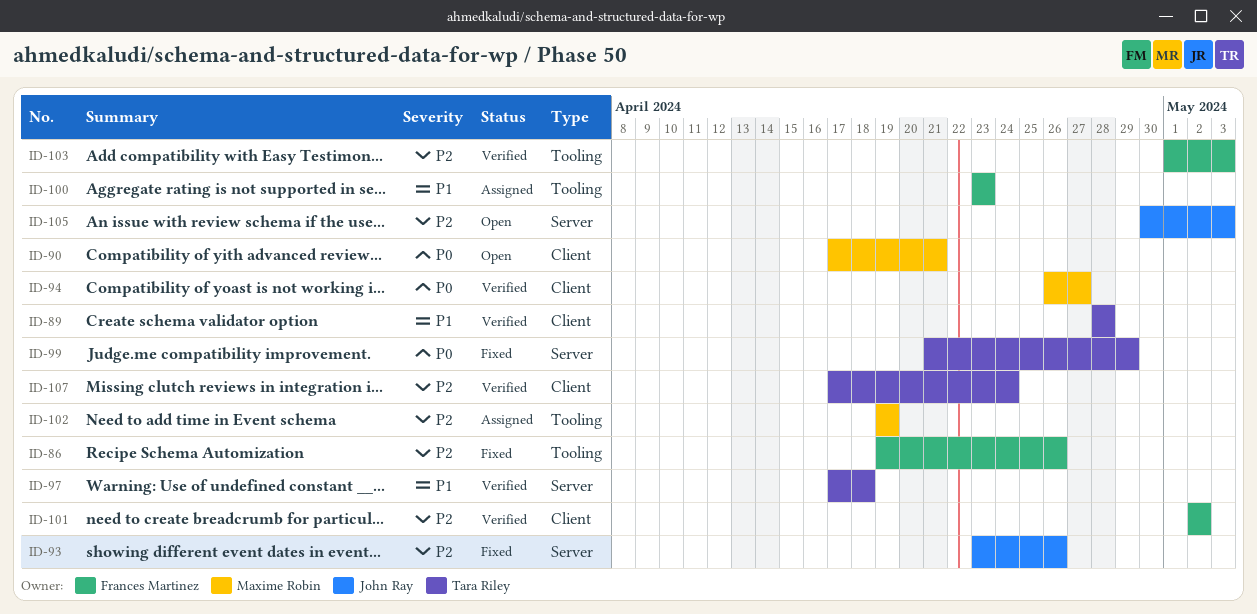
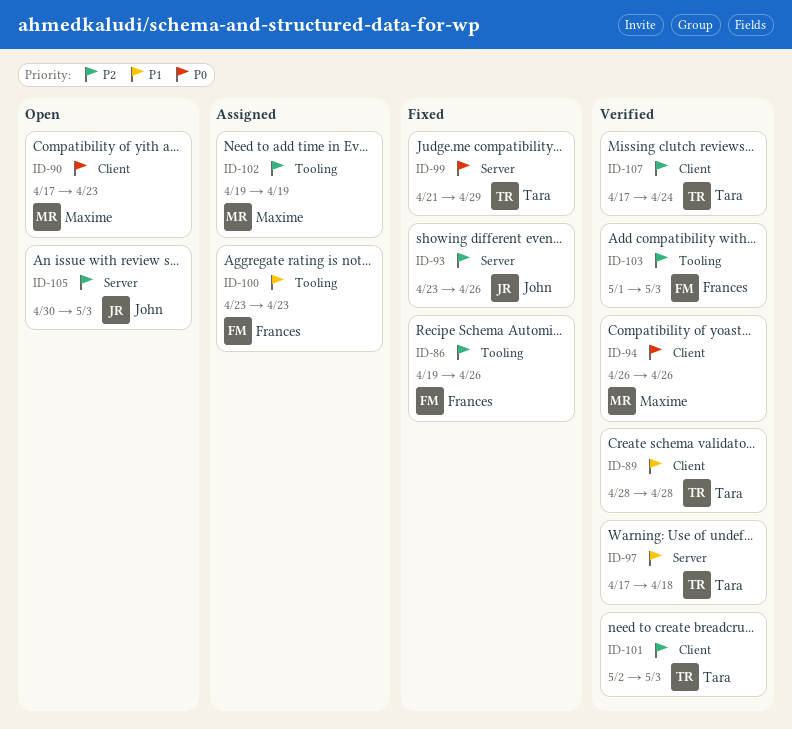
ID-90, due: Apr 21 -> Apr 23
ID-94, due: Apr 27 -> Apr 26
ID-101, owner: Frances Martinez -> Tara Riley
ID-101, due: May 2 -> May 3

